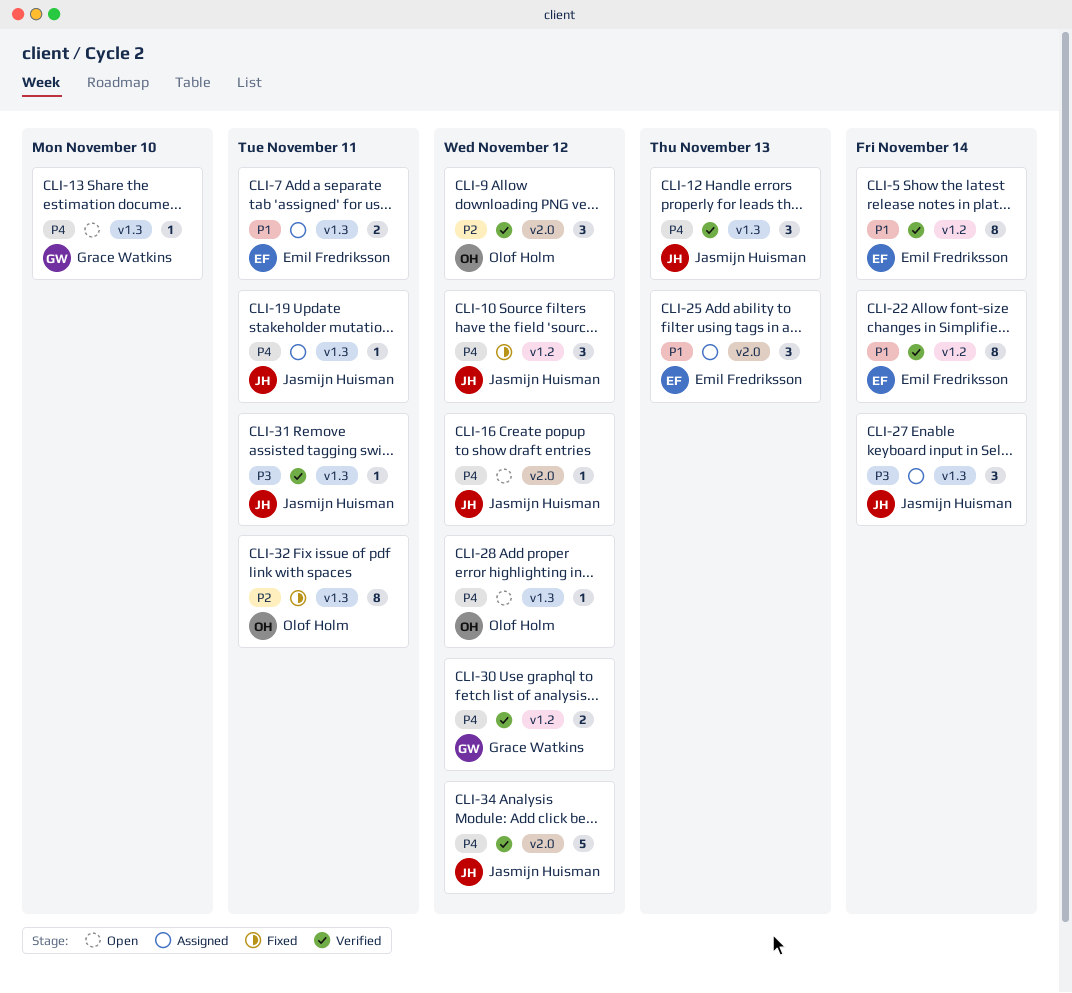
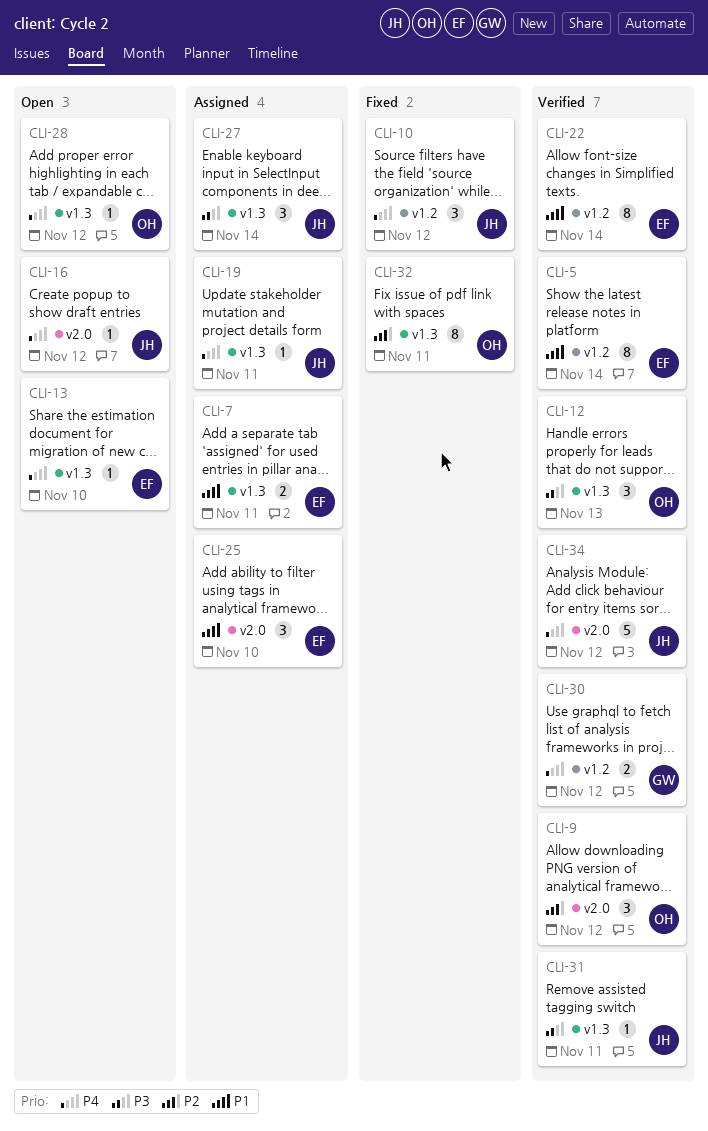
CLI-12, owner: Jasmijn Huisman -> Olof Holm
CLI-12, priority: P4 -> P3
CLI-13, owner: Grace Watkins -> Emil Fredriksson
CLI-25, due: Nov 13 -> Nov 10

